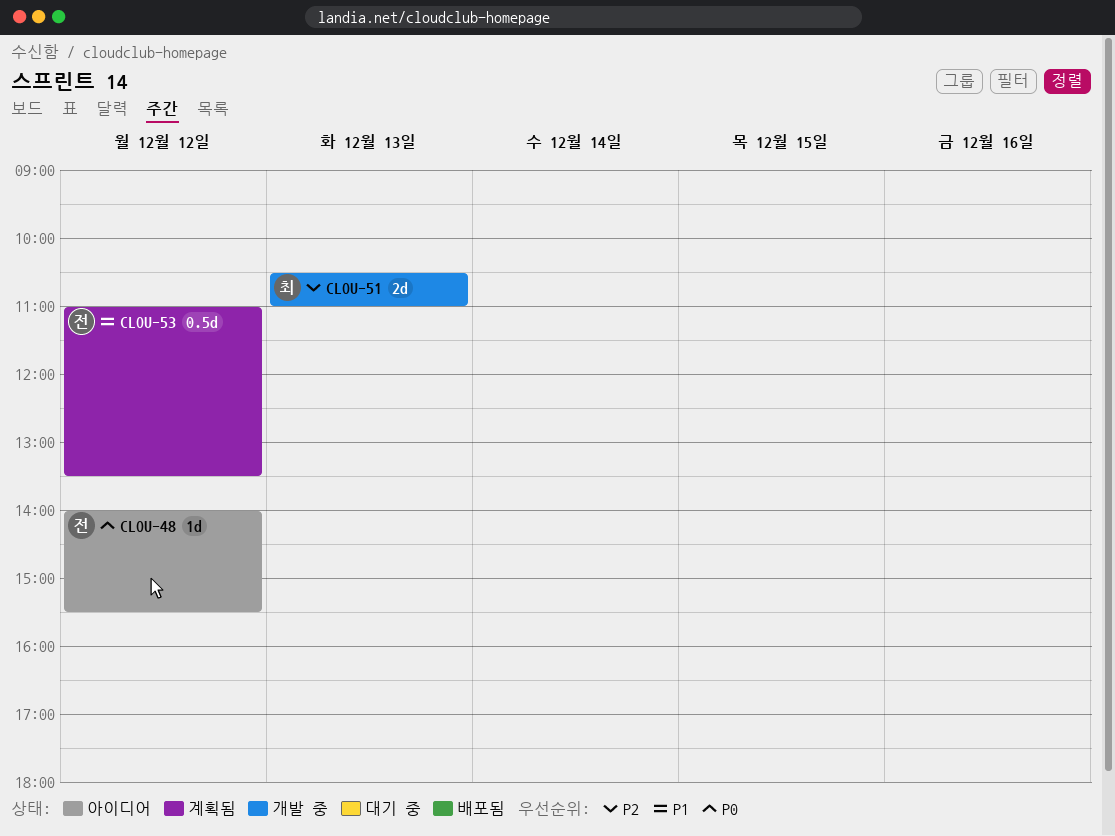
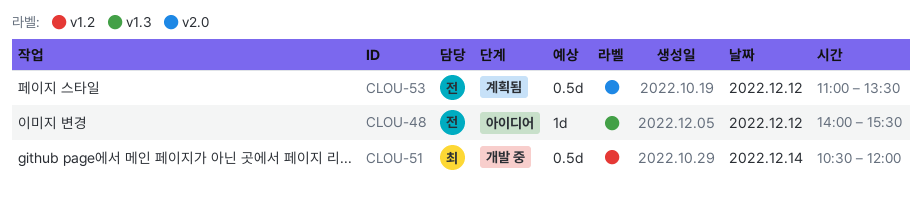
CLOU-51, estimate: 2d -> 0.5d
CLOU-51, day: Dec 13 -> Dec 14
CLOU-51, ends: 11:00 -> 12:00

